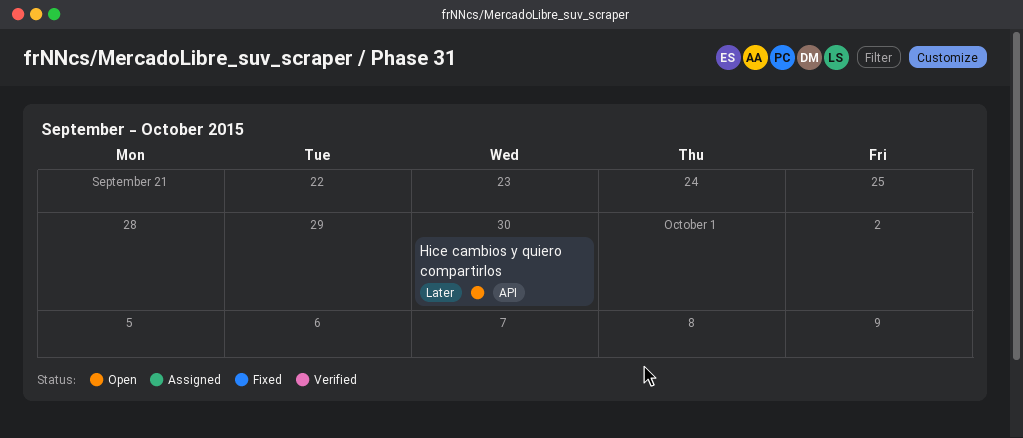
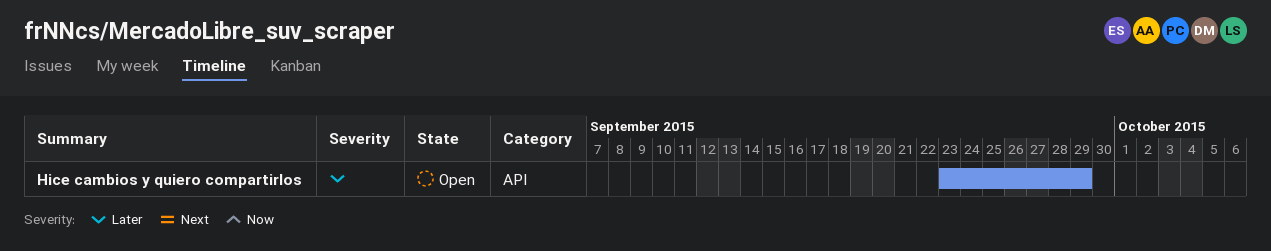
Hice cambios y quiero compartirlos, due: Sep 30 -> Sep 29

